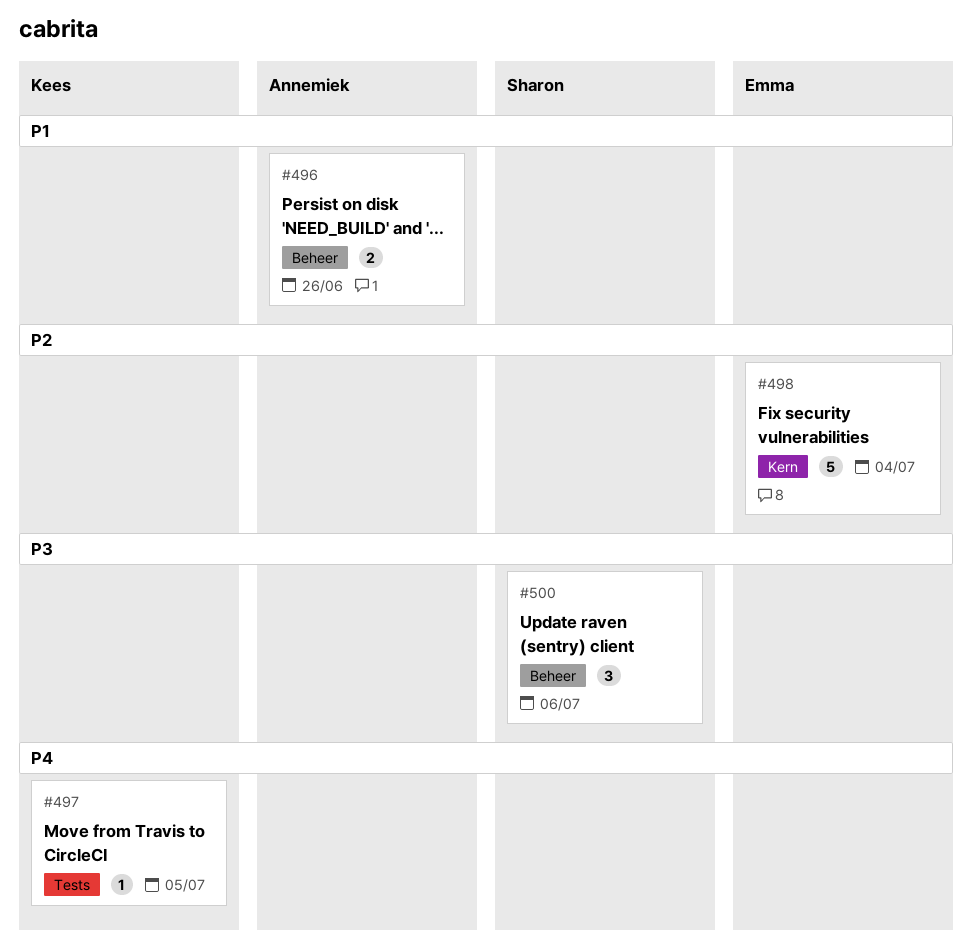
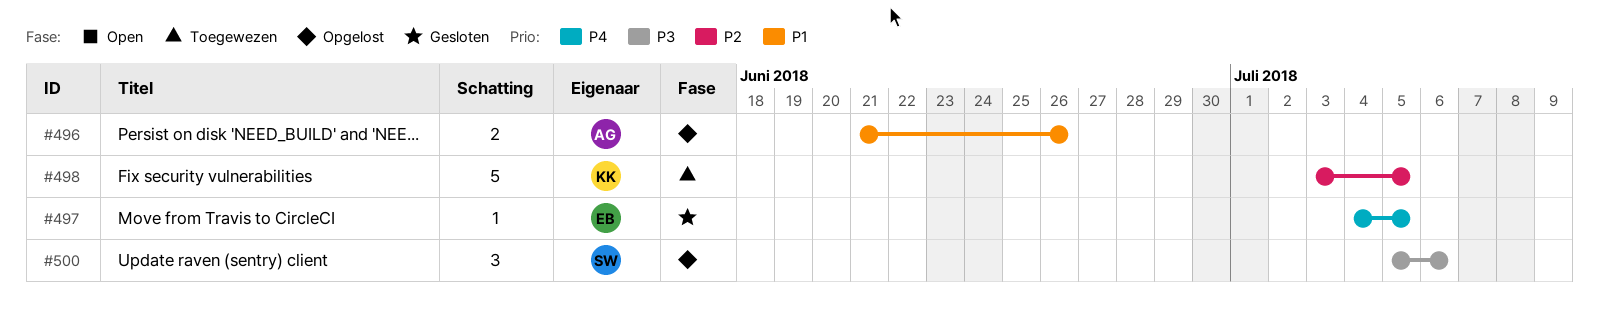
#497, owner: Kees -> Emma
#498, owner: Emma -> Kees
#498, due: Jul 4 -> Jul 5

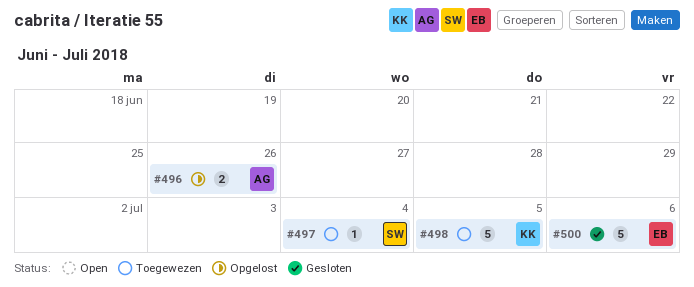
#497, status: Gesloten -> Toegewezen
#497, owner: EB -> SW
#497, due: Jul 5 -> Jul 4
#500, status: Opgelost -> Gesloten
#500, owner: SW -> EB
#500, estimate: 3 -> 5

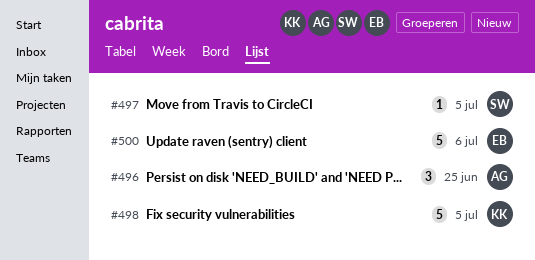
#496, estimate: 2 -> 3
#496, due: Jun 26 -> Jun 25
#497, due: Jul 4 -> Jul 5

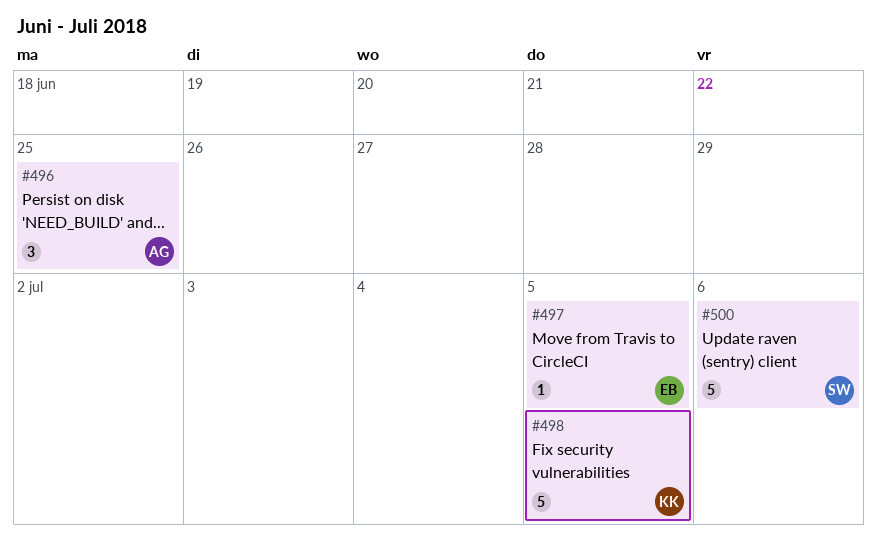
#497, owner: SW -> EB
#500, owner: EB -> SW

